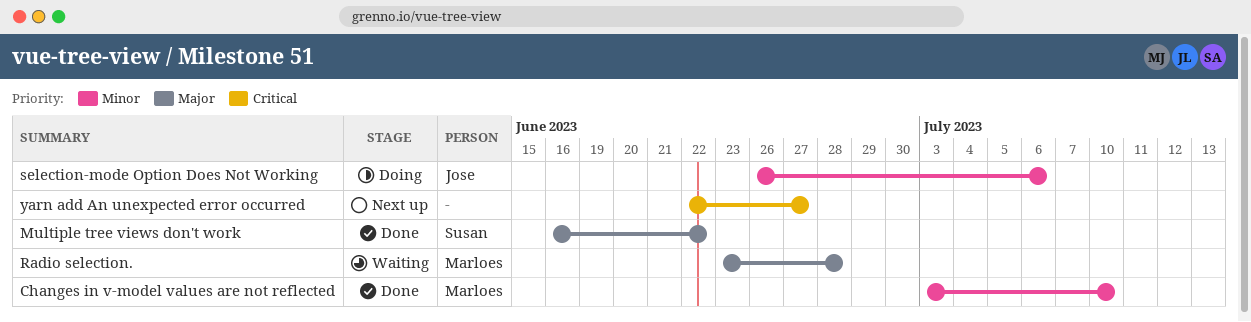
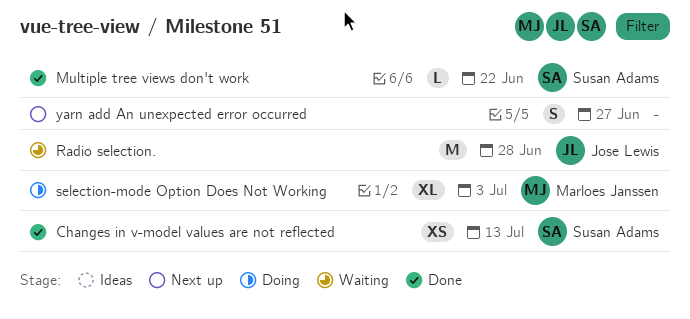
Changes in v-model values are not reflected, owner: Marloes Janssen -> Susan Adams
Changes in v-model values are not reflected, due: Jul 10 -> Jul 13
Radio selection., owner: Marloes Janssen -> Jose Lewis
selection-mode Option Does Not Working, owner: Jose Lewis -> Marloes Janssen
selection-mode Option Does Not Working, due: Jul 6 -> Jul 3

